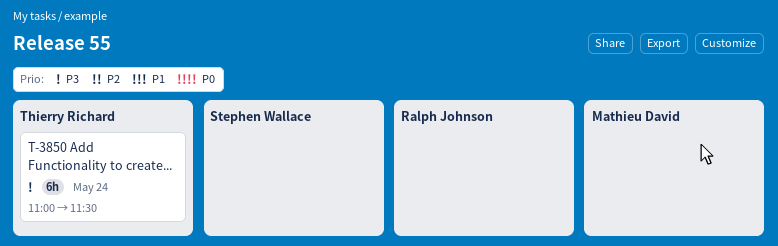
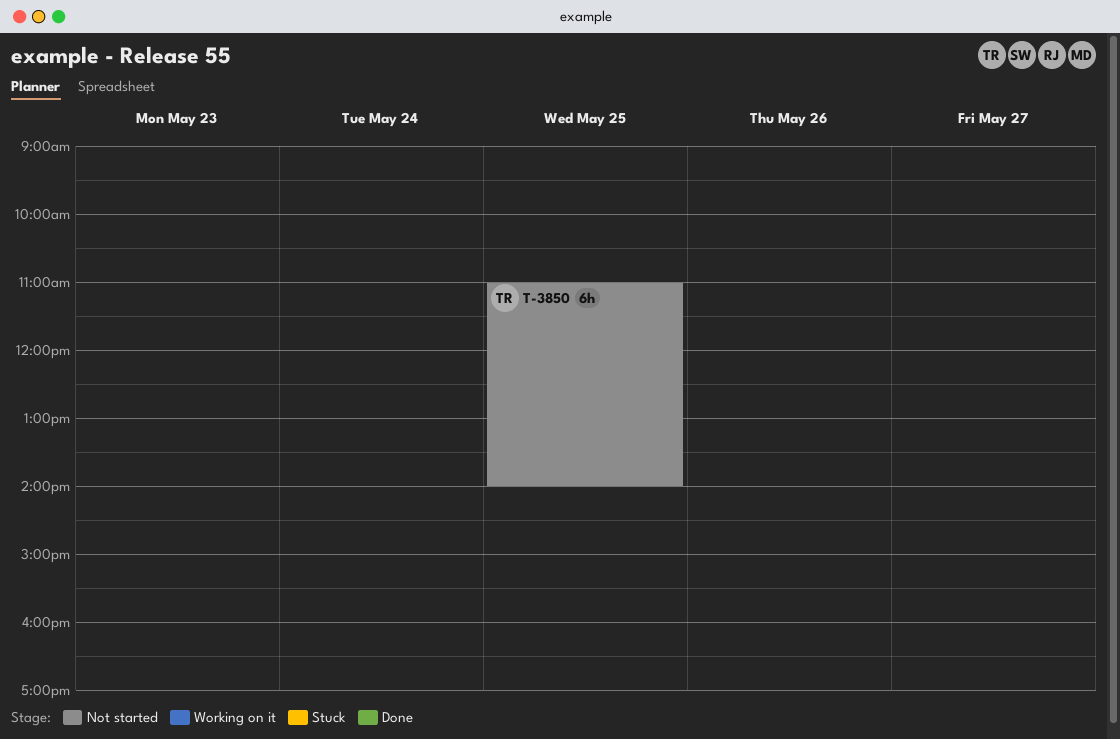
T-3850, day: May 24 -> May 25
T-3850, ends: 11:30 -> 14:00

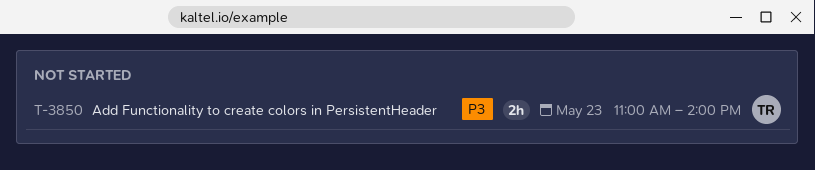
T-3850, estimate: 6h -> 2h
T-3850, day: May 25 -> May 23

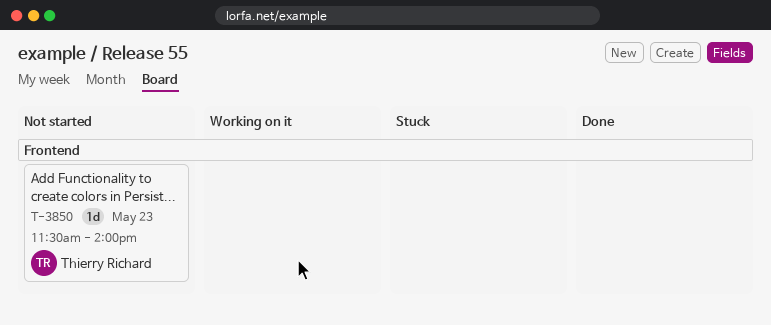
T-3850, estimate: 2h -> 1d
T-3850, begins: 11:00 -> 11:30

